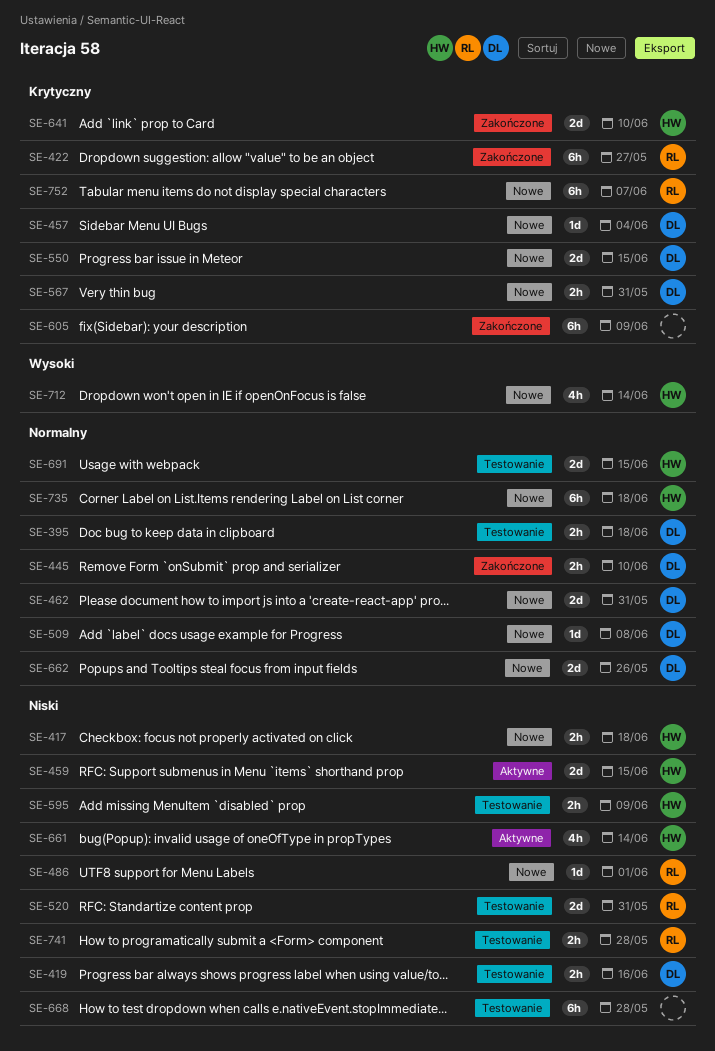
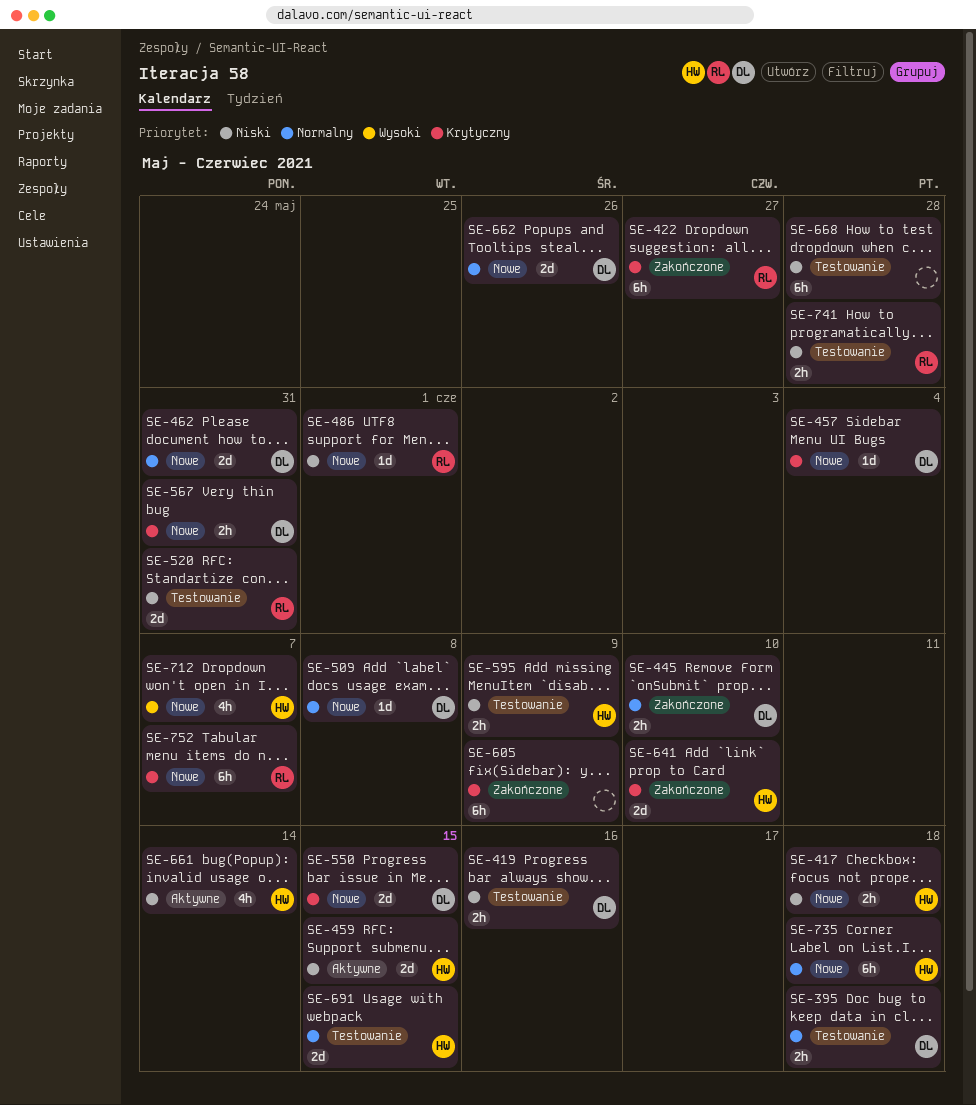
SE-712, due: Jun 14 -> Jun 7

